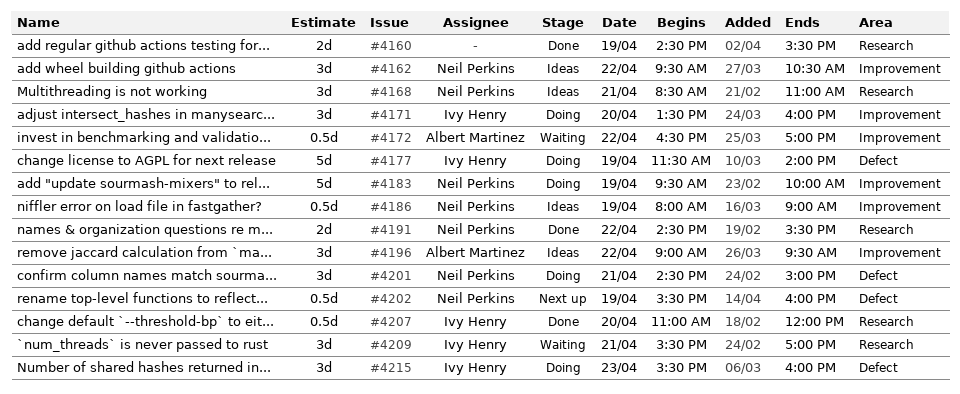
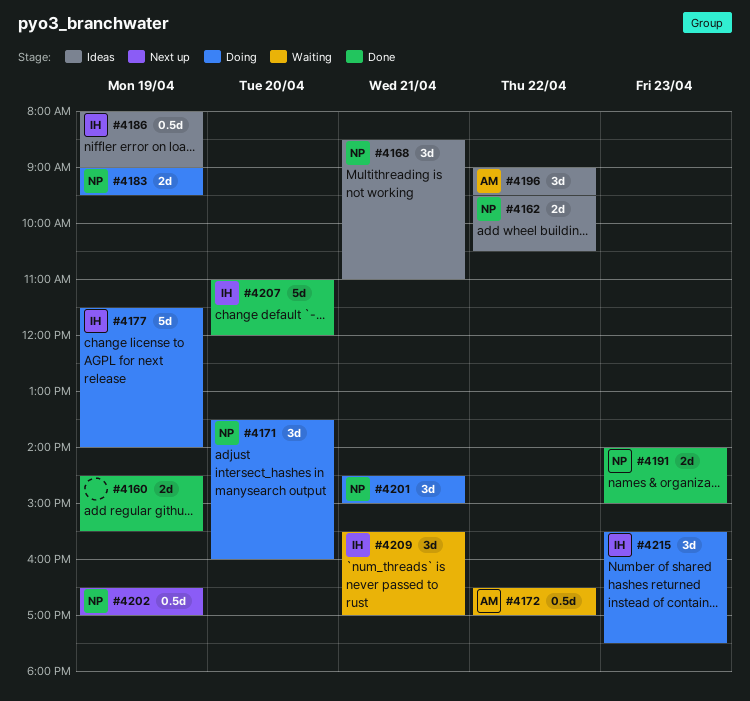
#4162, estimate: 3d -> 2d
#4171, owner: Ivy Henry -> Neil Perkins
#4183, estimate: 5d -> 2d
#4183, begins: 09:30 -> 09:00
#4183, ends: 10:00 -> 09:30
#4186, owner: Neil Perkins -> Ivy Henry
#4191, day: Apr 22 -> Apr 23
#4191, begins: 14:30 -> 14:00
#4191, ends: 15:30 -> 15:00
#4202, begins: 15:30 -> 16:30
#4202, ends: 16:00 -> 17:00
#4207, estimate: 0.5d -> 5d
#4215, ends: 16:00 -> 17:30

